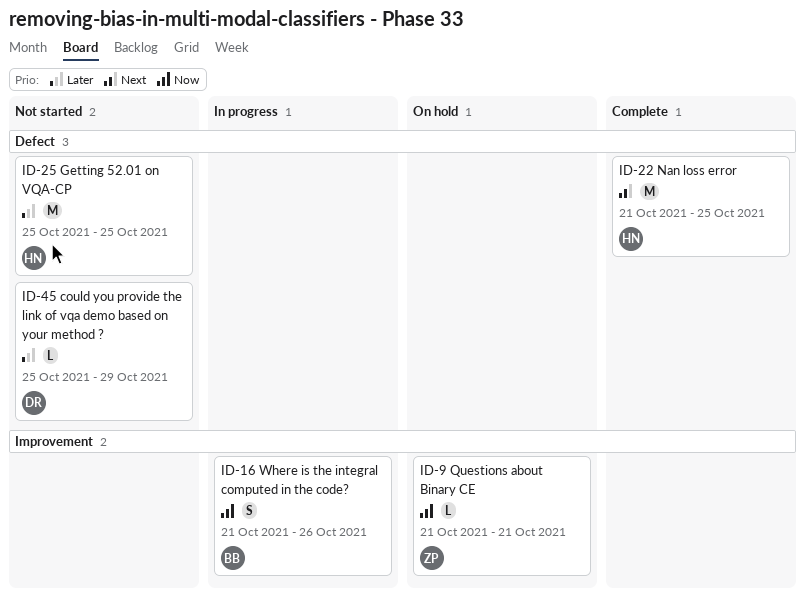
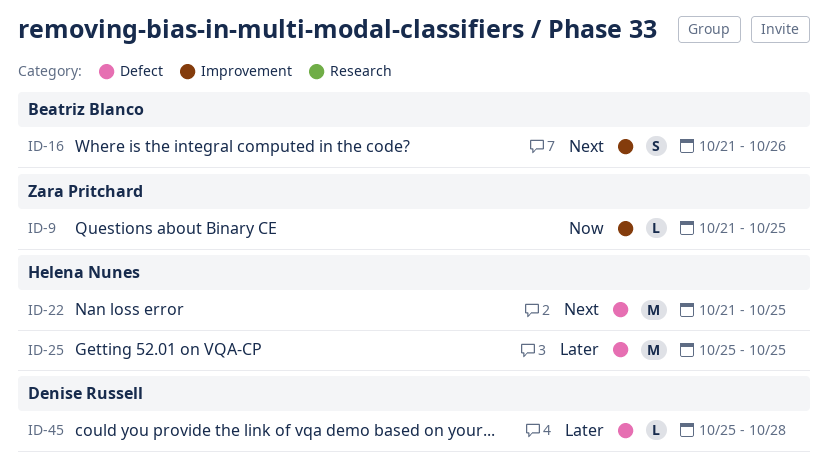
ID-9, due: Oct 21 -> Oct 25
ID-16, priority: Now -> Next
ID-45, due: Oct 29 -> Oct 28

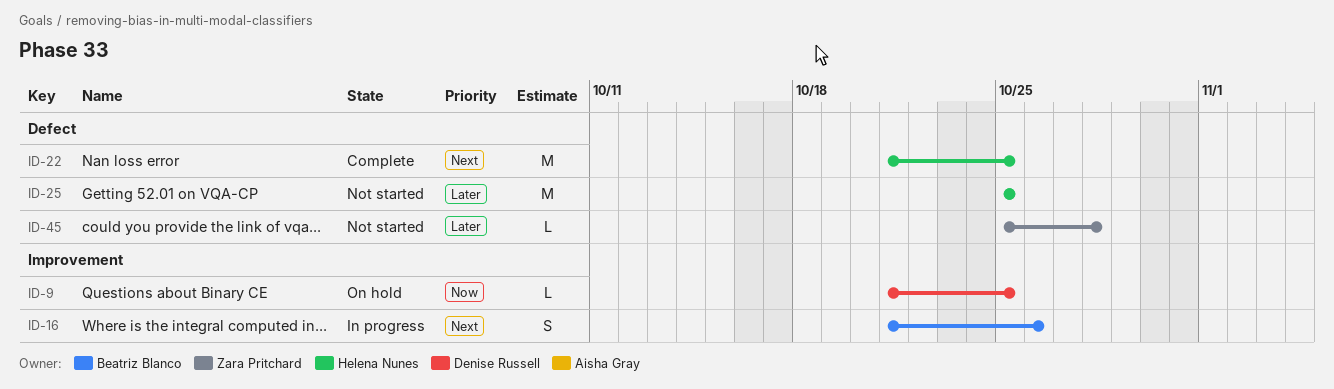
ID-9, owner: Zara Pritchard -> Denise Russell
ID-45, owner: Denise Russell -> Zara Pritchard

